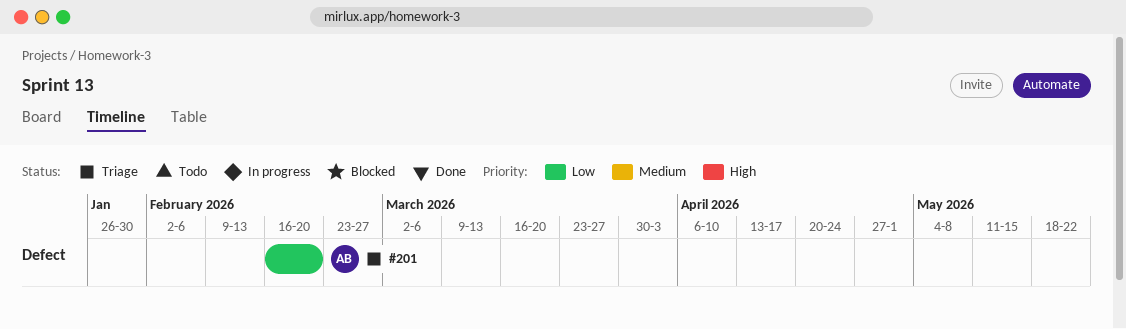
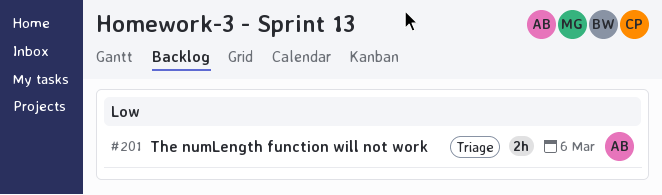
#201, due: Feb 20 -> Mar 6

